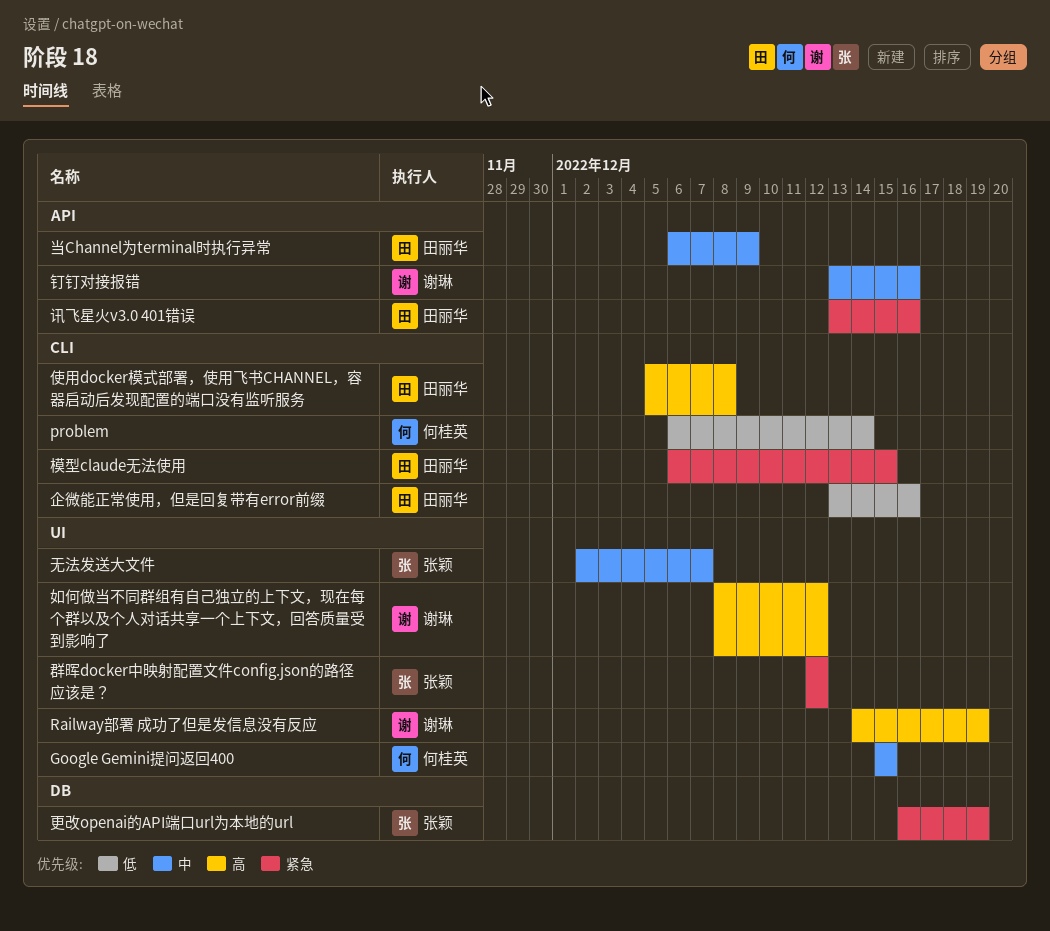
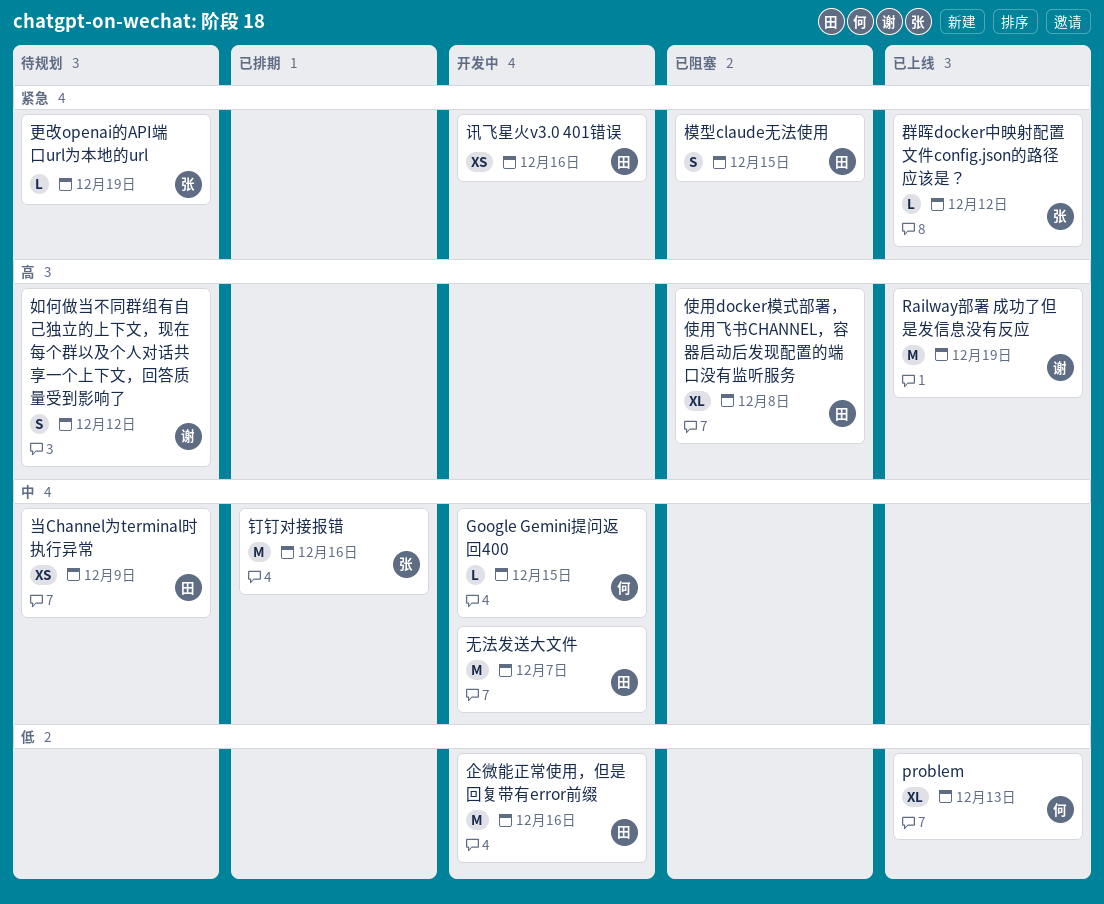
problem, due: Dec 14 -> Dec 13
无法发送大文件, owner: 张颖 -> 田丽华
钉钉对接报错, owner: 谢琳 -> 张颖

